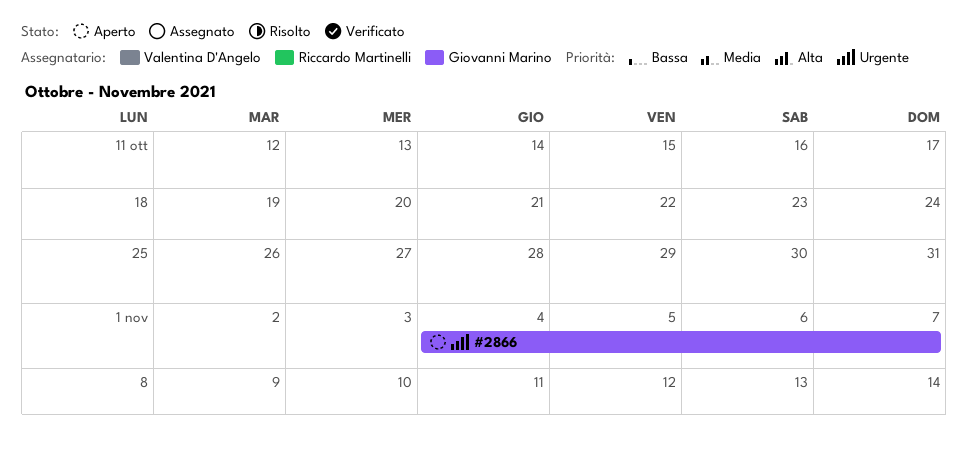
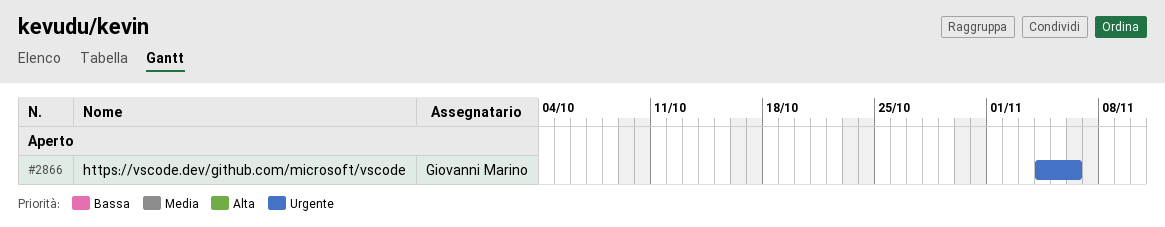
#2866, due: Nov 7 -> Nov 6

